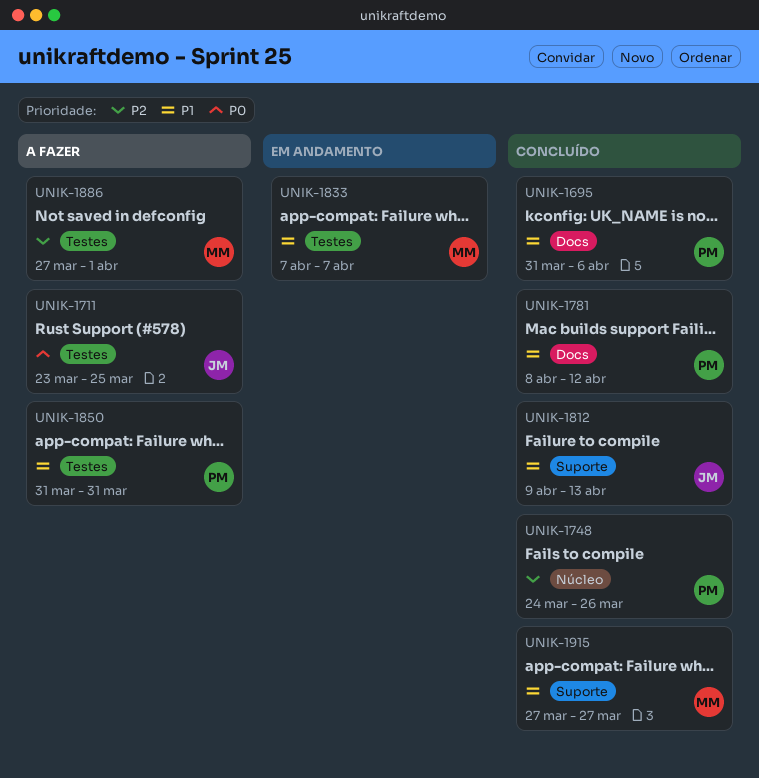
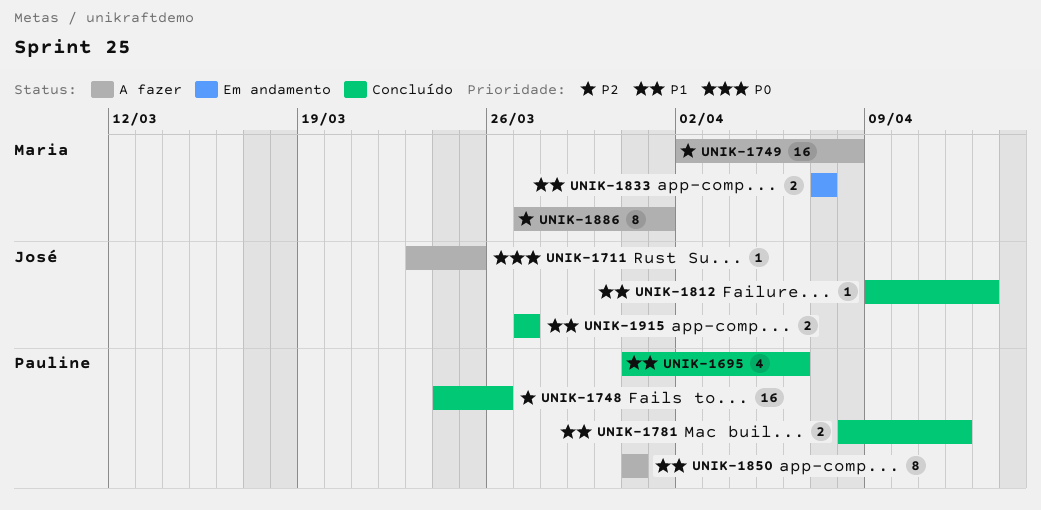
UNIK-1749: none -> present
UNIK-1915, owner: Maria -> José

